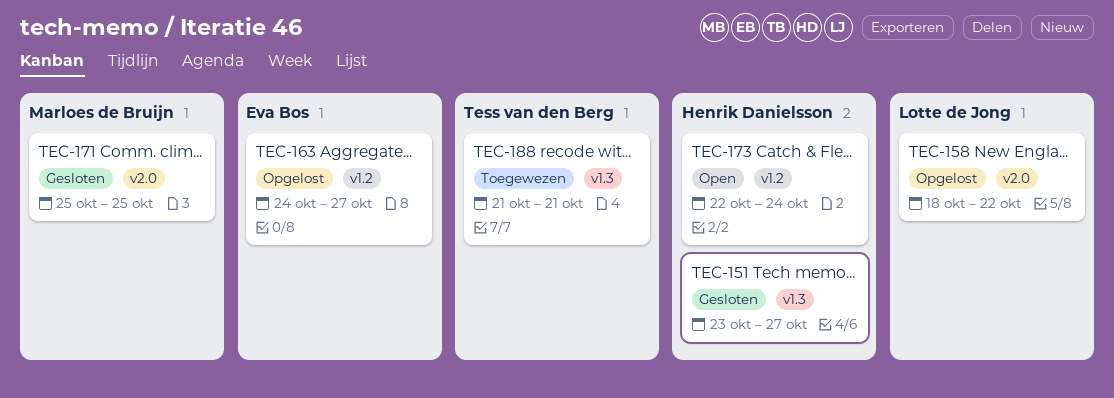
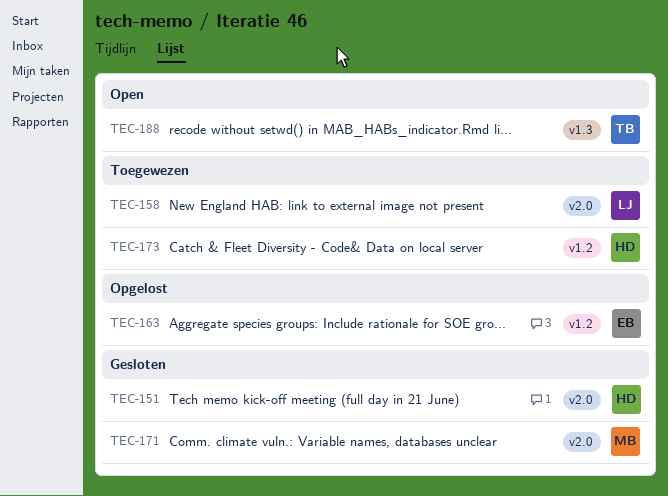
TEC-151, label: v1.3 -> v2.0
TEC-158, status: Opgelost -> Toegewezen
TEC-173, status: Open -> Toegewezen
TEC-188, status: Toegewezen -> Open

